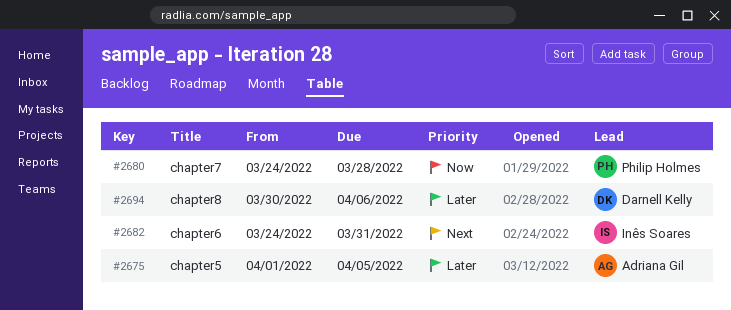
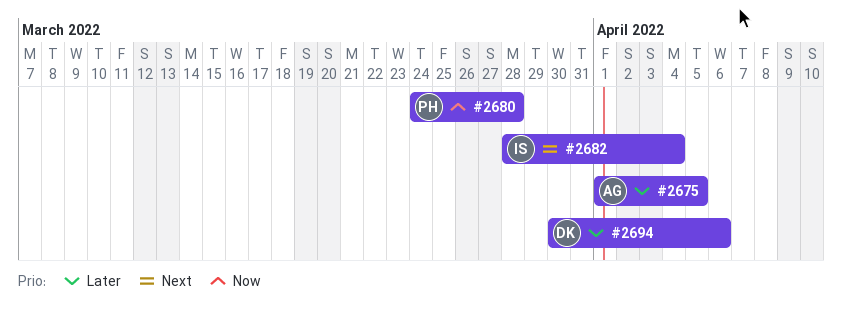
#2682, start: Mar 24 -> Mar 28
#2682, due: Mar 31 -> Apr 4

